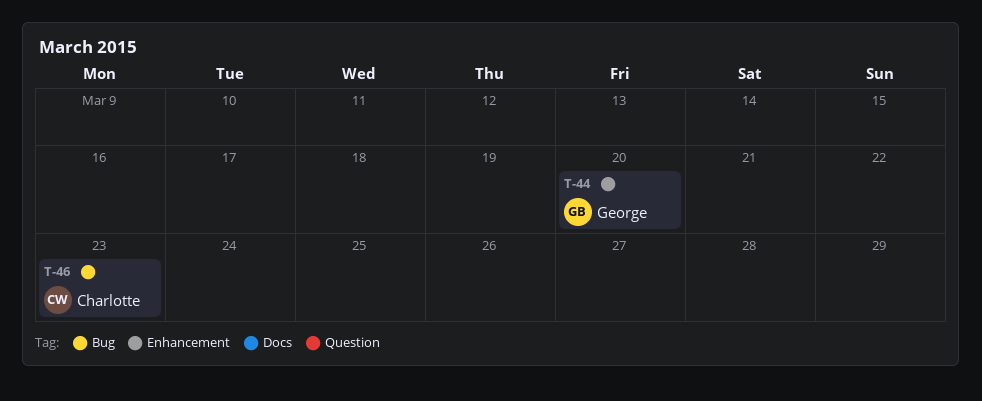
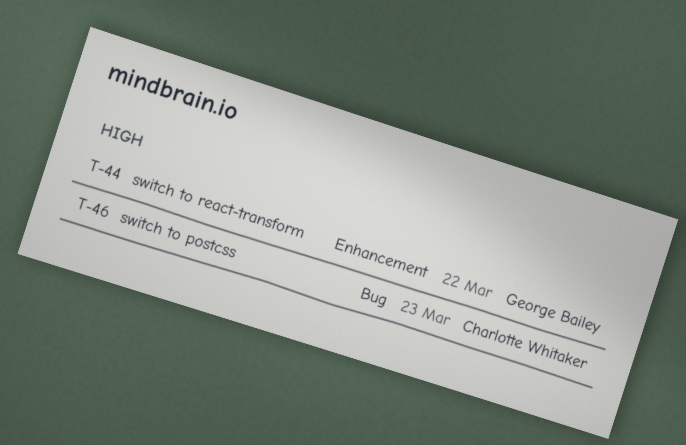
T-44, due: Mar 20 -> Mar 22

